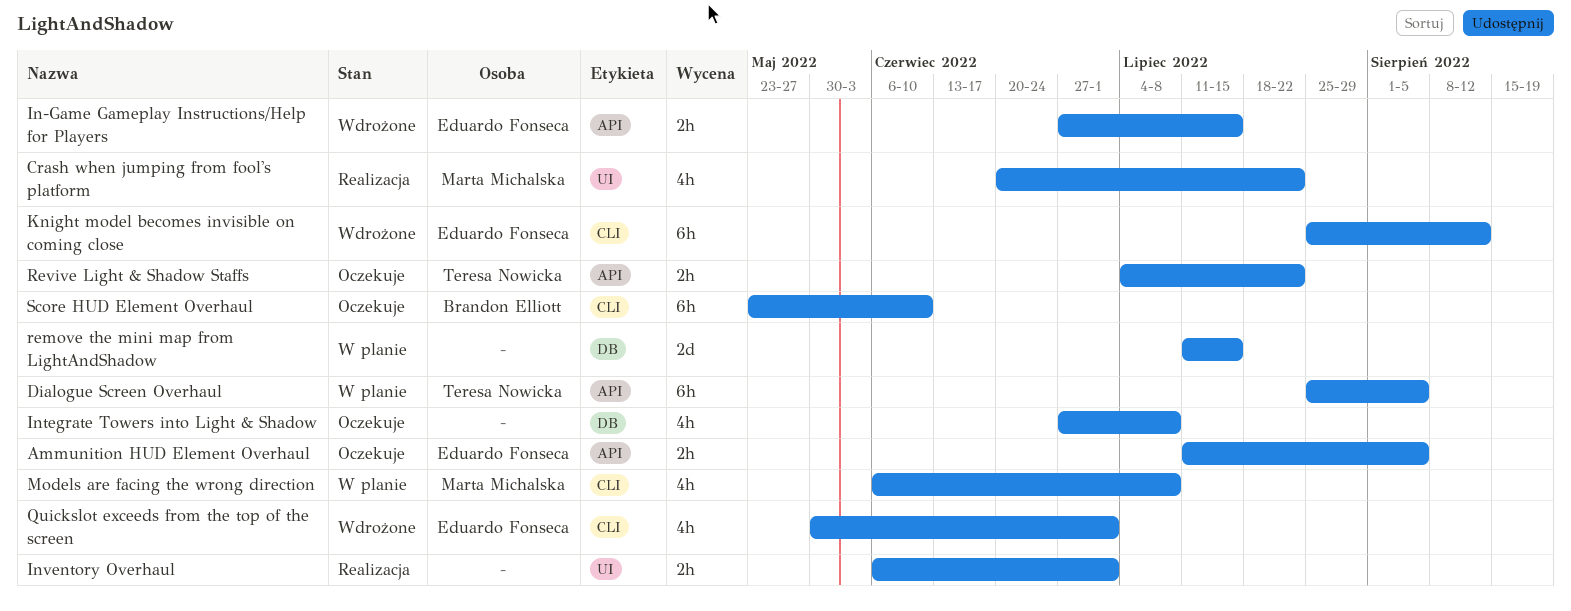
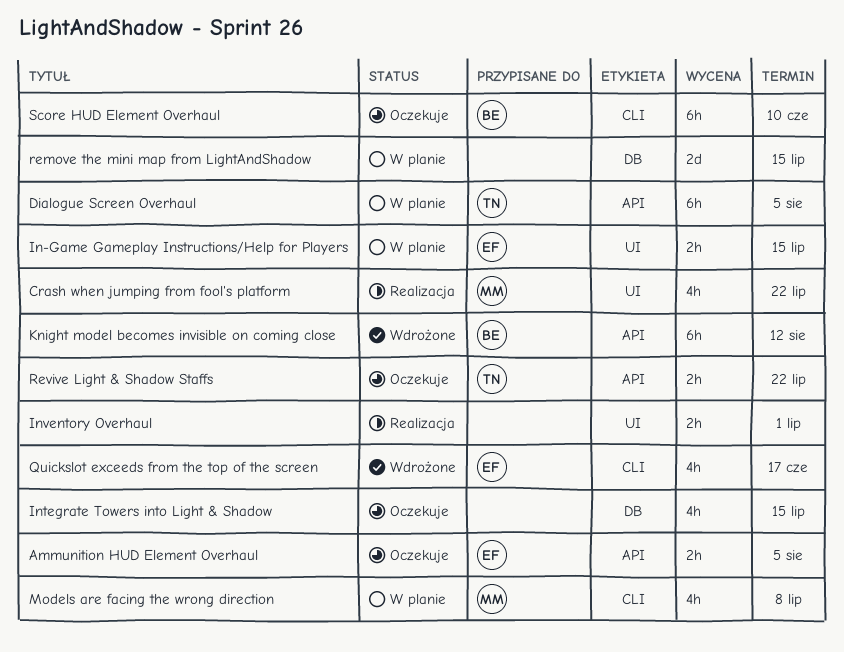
In-Game Gameplay Instructions/Help for Players, status: Wdrożone -> W planie
In-Game Gameplay Instructions/Help for Players, label: API -> UI
Integrate Towers into Light & Shadow, due: Jul 8 -> Jul 15
Knight model becomes invisible on coming close, owner: Eduardo Fonseca -> Brandon Elliott
Knight model becomes invisible on coming close, label: CLI -> API
Quickslot exceeds from the top of the screen, due: Jul 1 -> Jun 17

